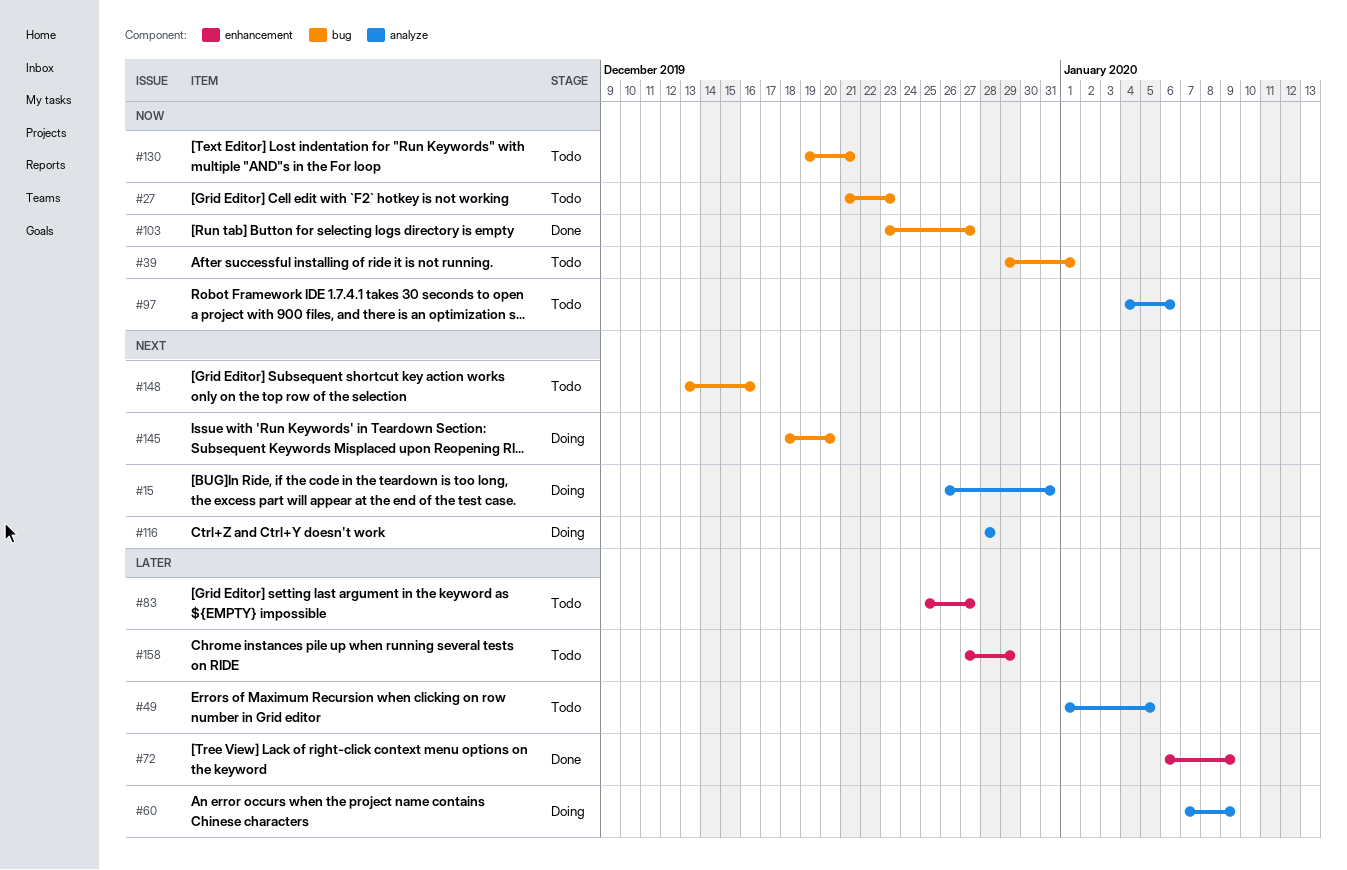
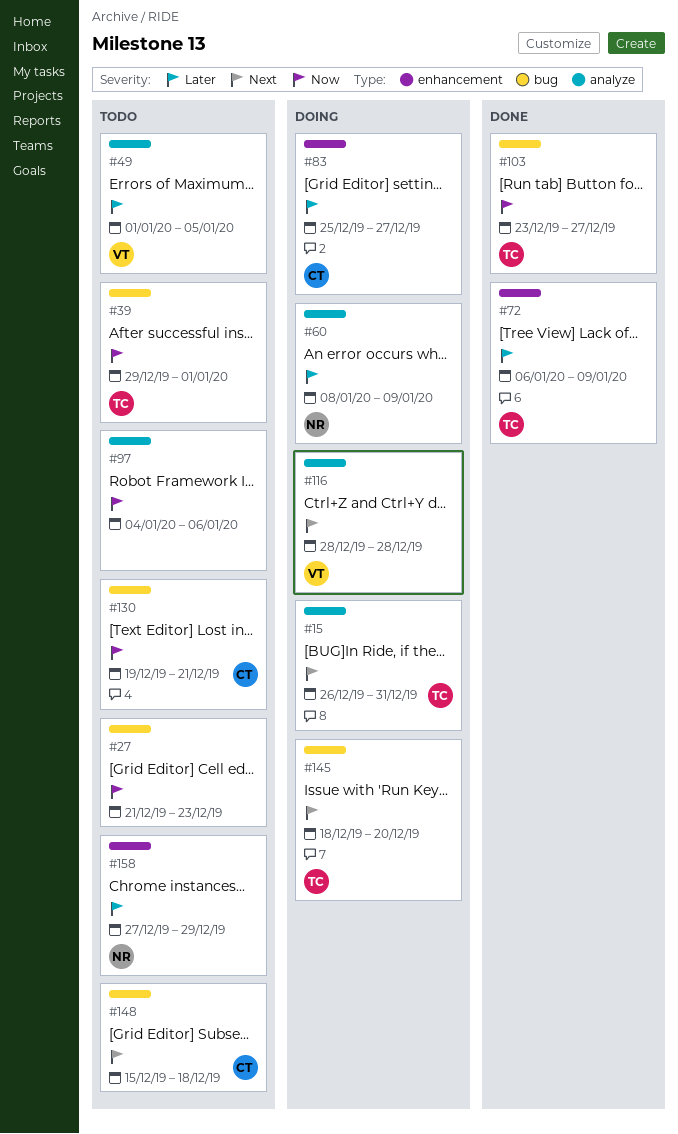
#60, start: Jan 7 -> Jan 8
#83, status: Todo -> Doing
#148, start: Dec 13 -> Dec 15
#148, due: Dec 16 -> Dec 18

